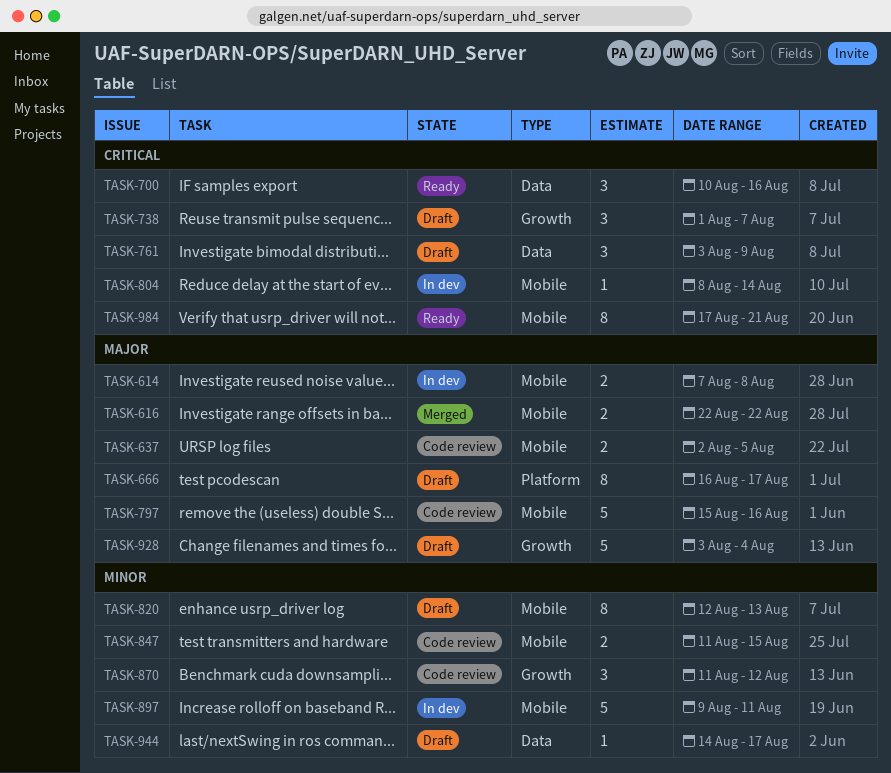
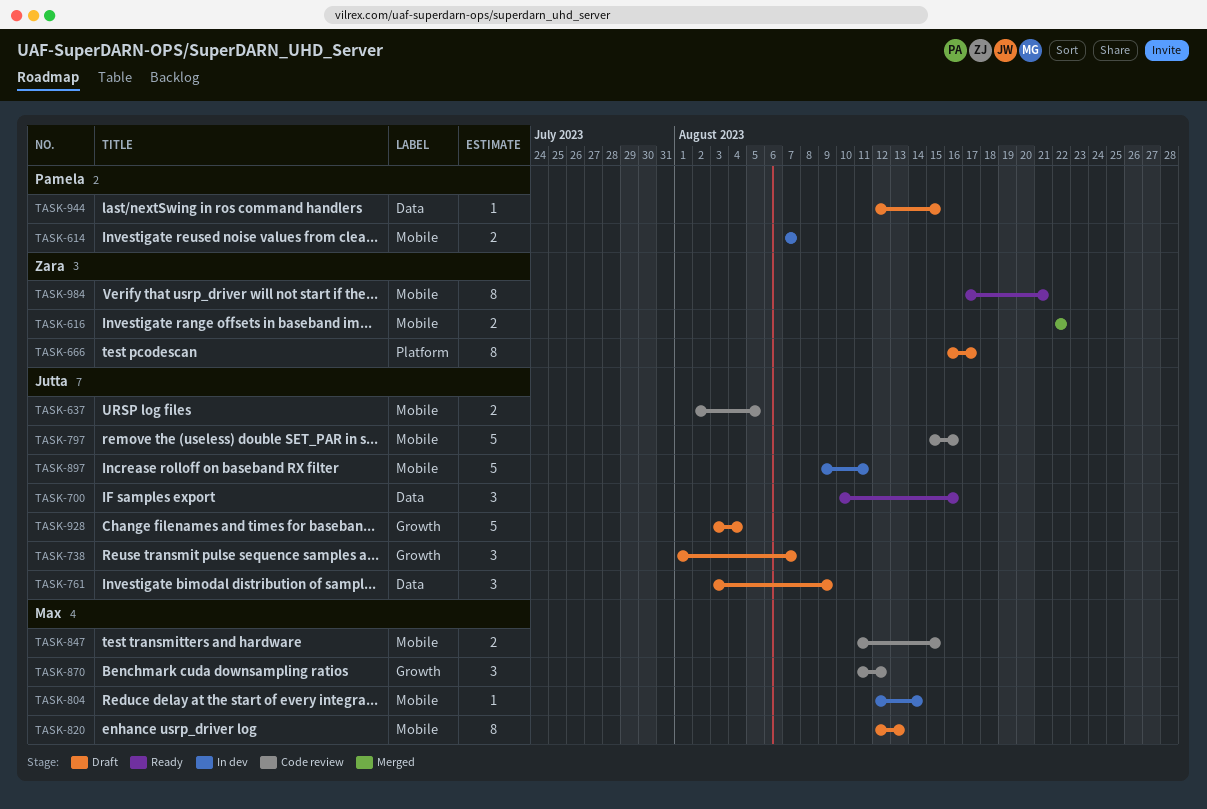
TASK-614, due: Aug 8 -> Aug 7
TASK-804, start: Aug 8 -> Aug 12
TASK-944, start: Aug 14 -> Aug 12
TASK-944, due: Aug 17 -> Aug 15

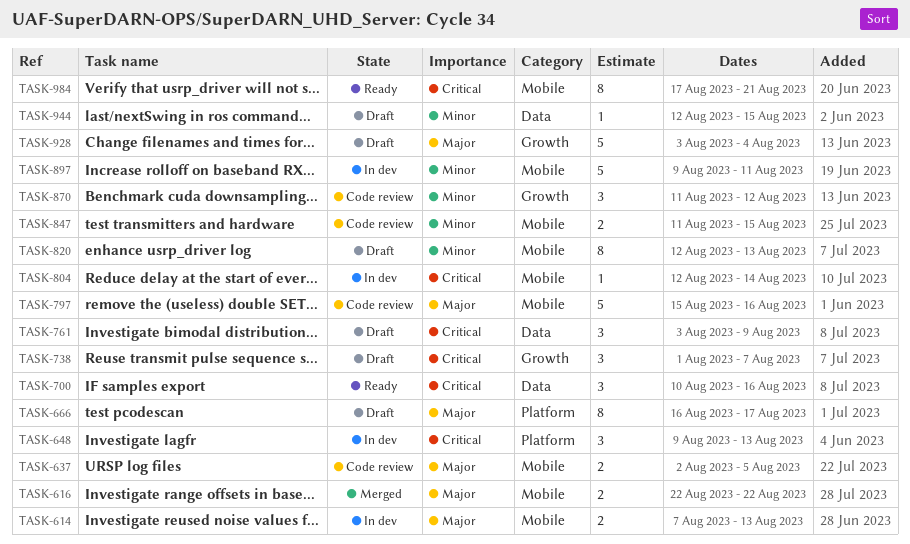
TASK-614, due: Aug 7 -> Aug 13
TASK-648: none -> present

